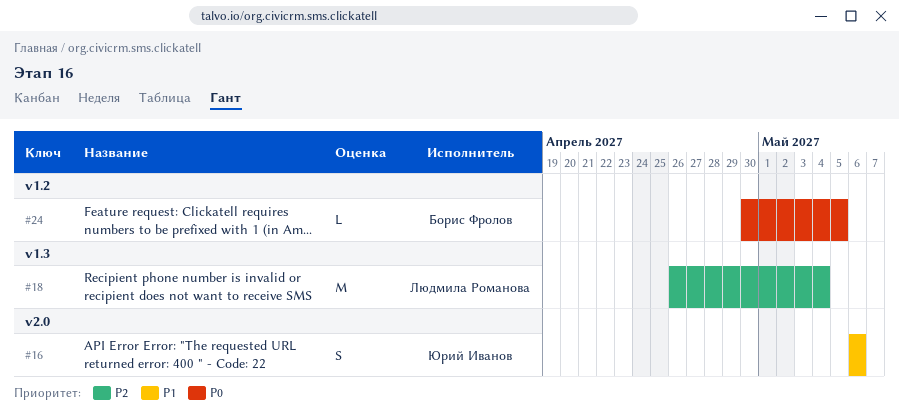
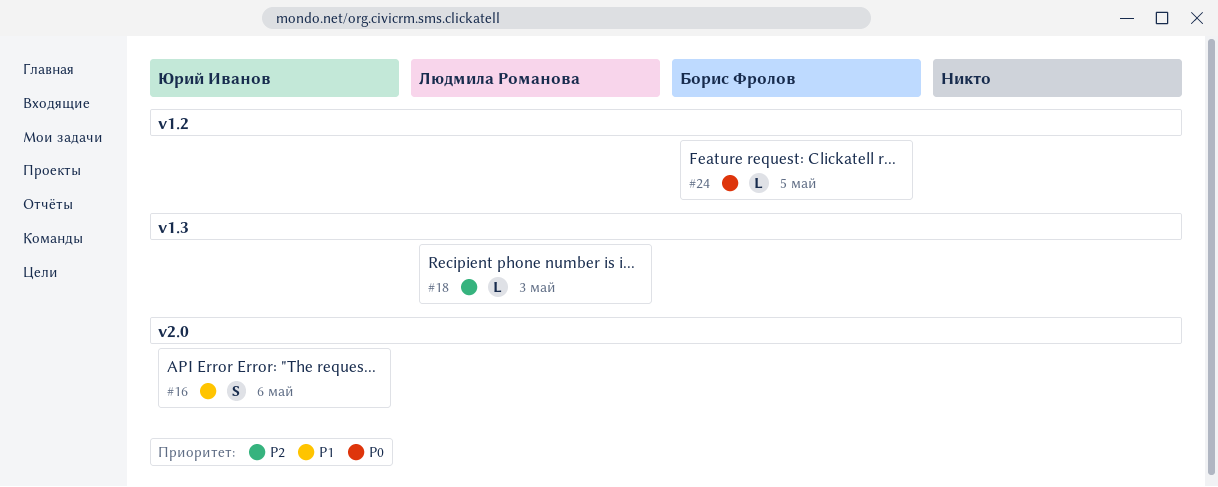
#18, estimate: M -> L
#18, due: May 4 -> May 3

